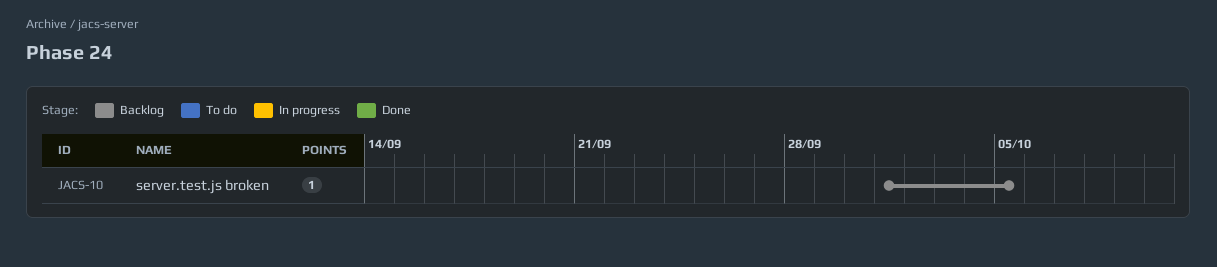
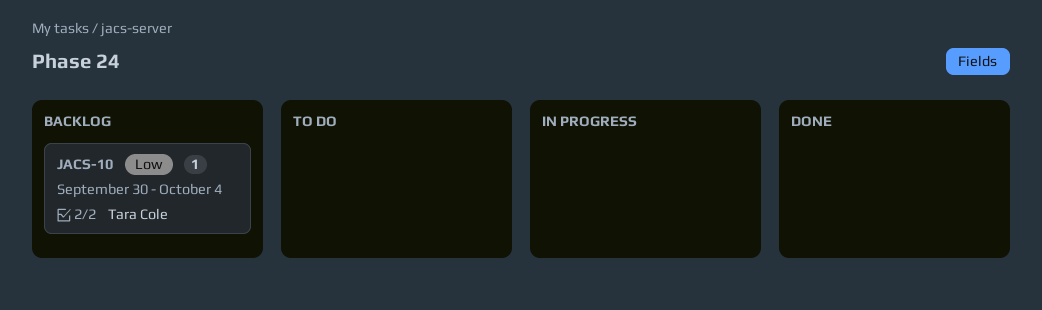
JACS-10, start: Oct 1 -> Sep 30
JACS-10, due: Oct 5 -> Oct 4

